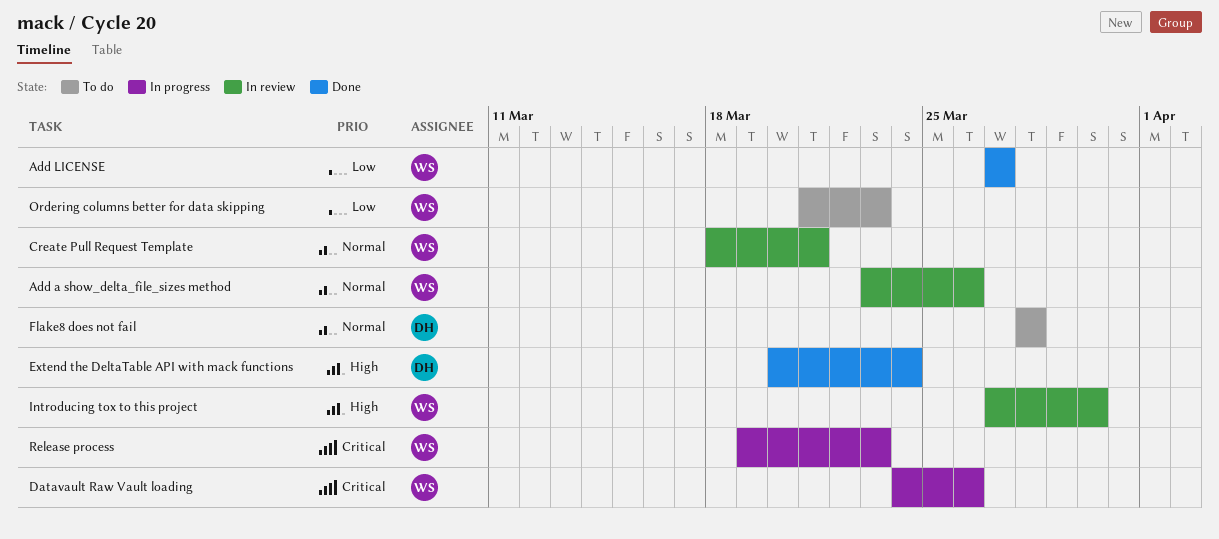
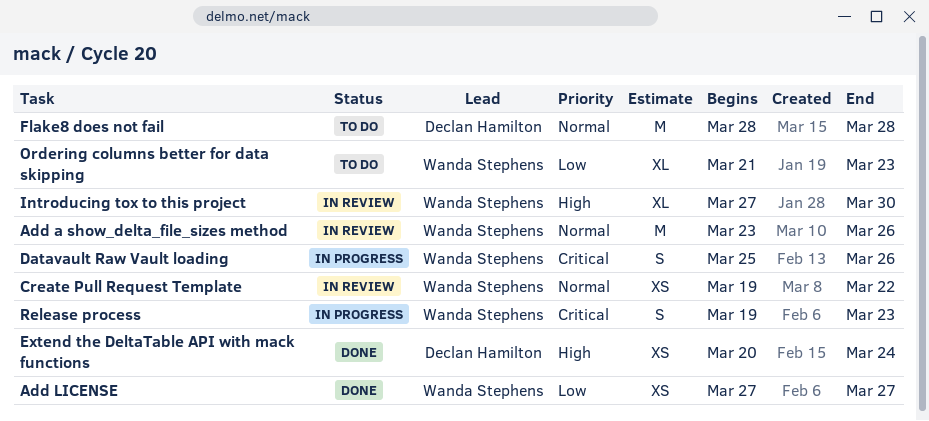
Create Pull Request Template, start: Mar 18 -> Mar 19
Create Pull Request Template, due: Mar 21 -> Mar 22
Datavault Raw Vault loading, start: Mar 24 -> Mar 25

